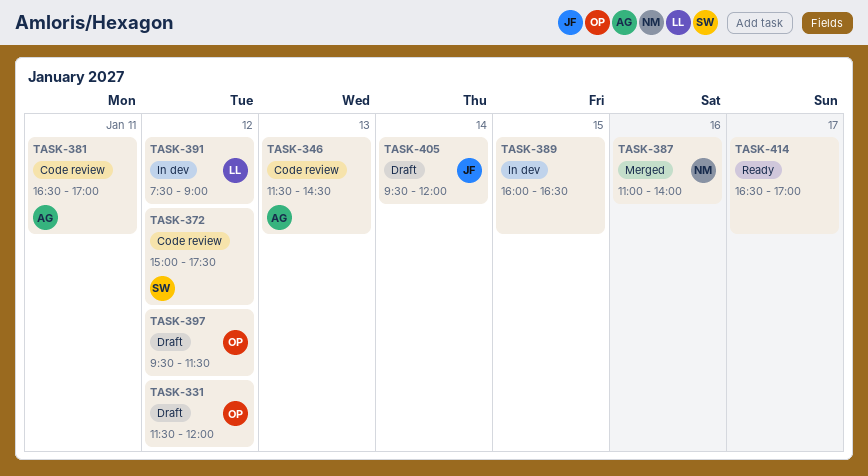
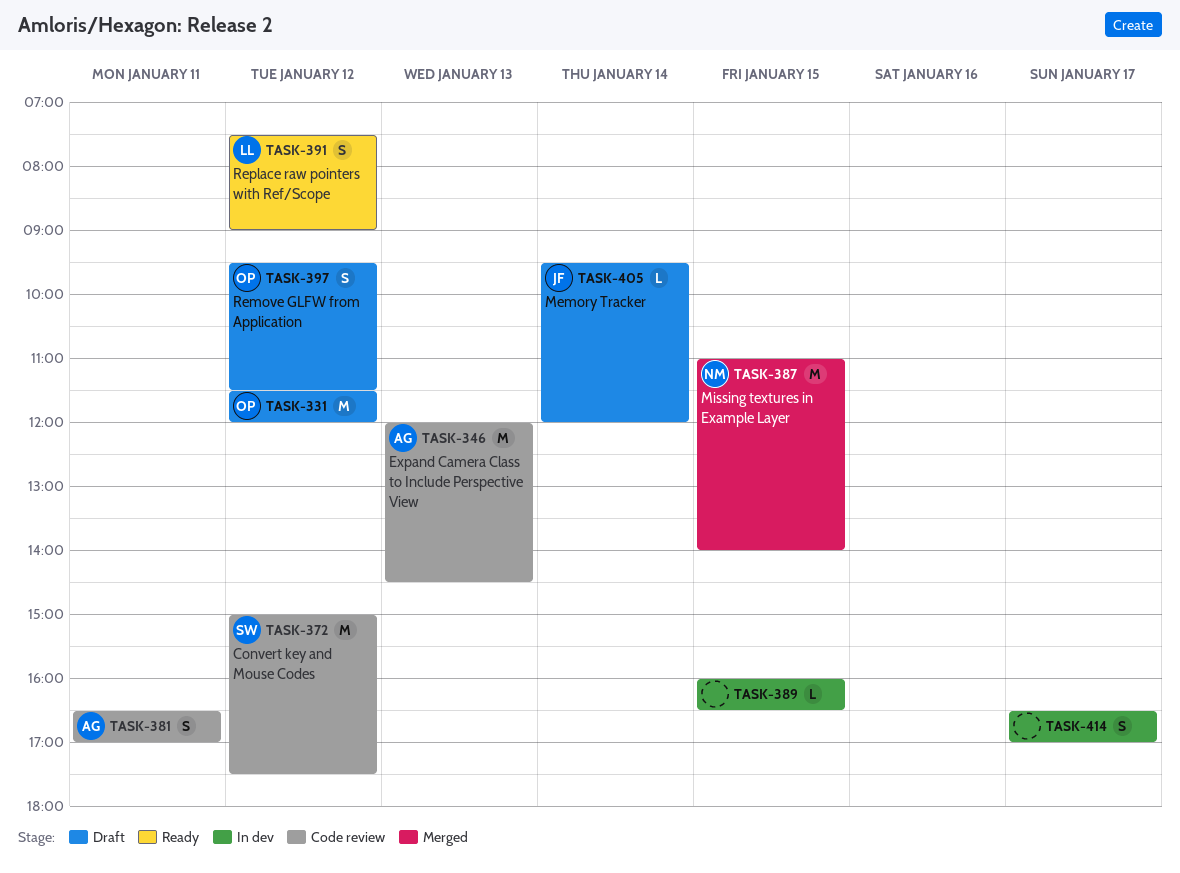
TASK-346, begins: 11:30 -> 12:00
TASK-387, day: Jan 16 -> Jan 15
TASK-391, status: In dev -> Ready
TASK-414, status: Ready -> In dev

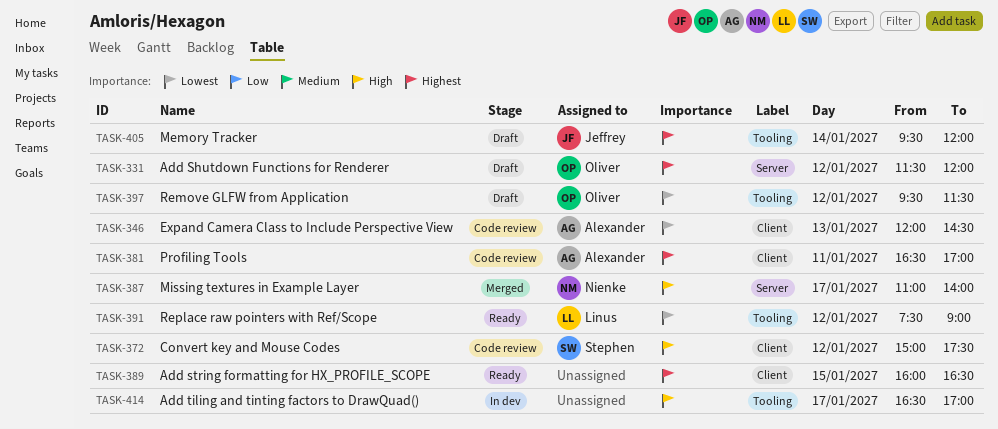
TASK-387, day: Jan 15 -> Jan 17
TASK-389, status: In dev -> Ready

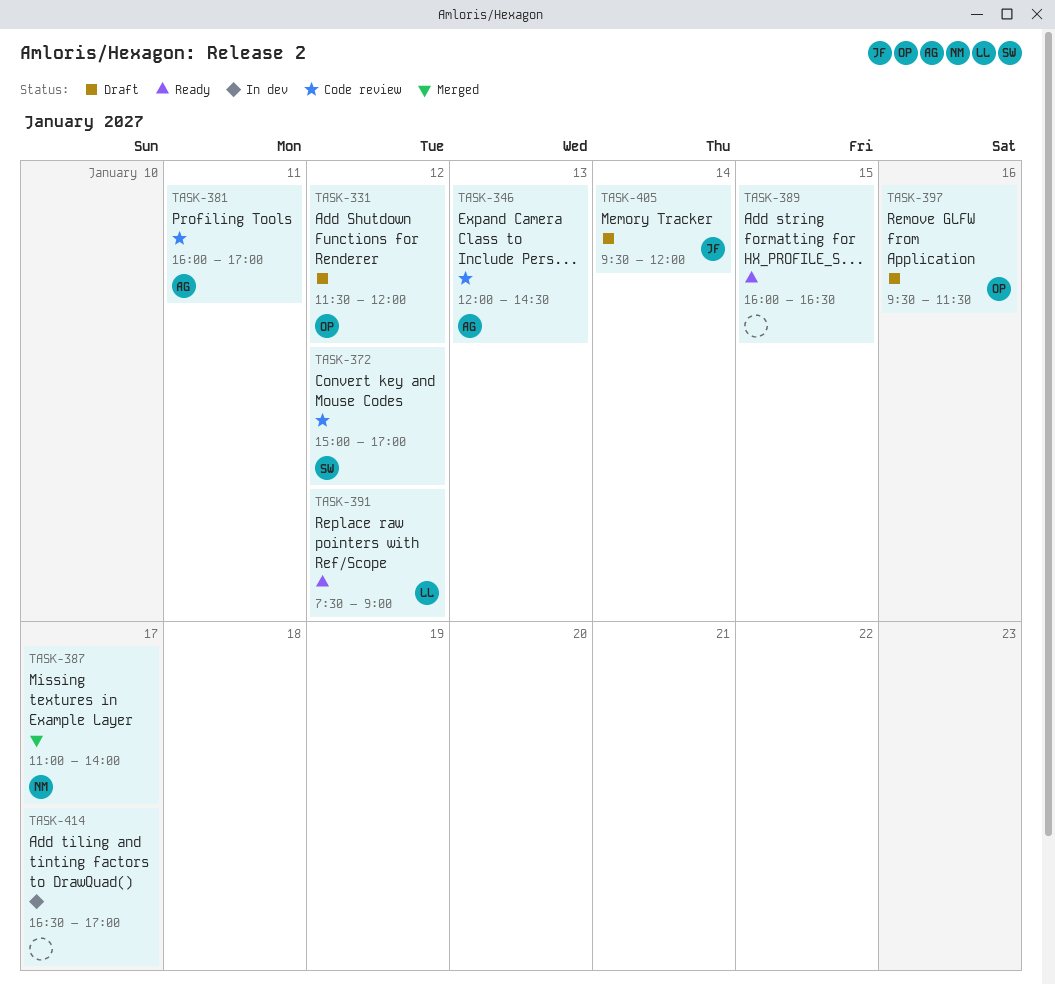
TASK-372, ends: 17:30 -> 17:00
TASK-381, begins: 16:30 -> 16:00
TASK-397, day: Jan 12 -> Jan 16

